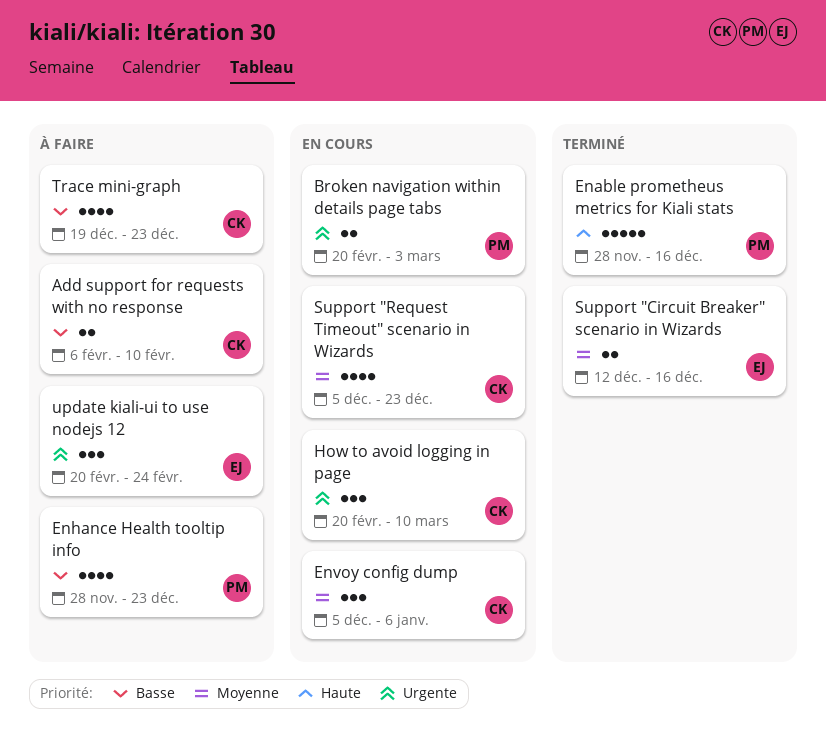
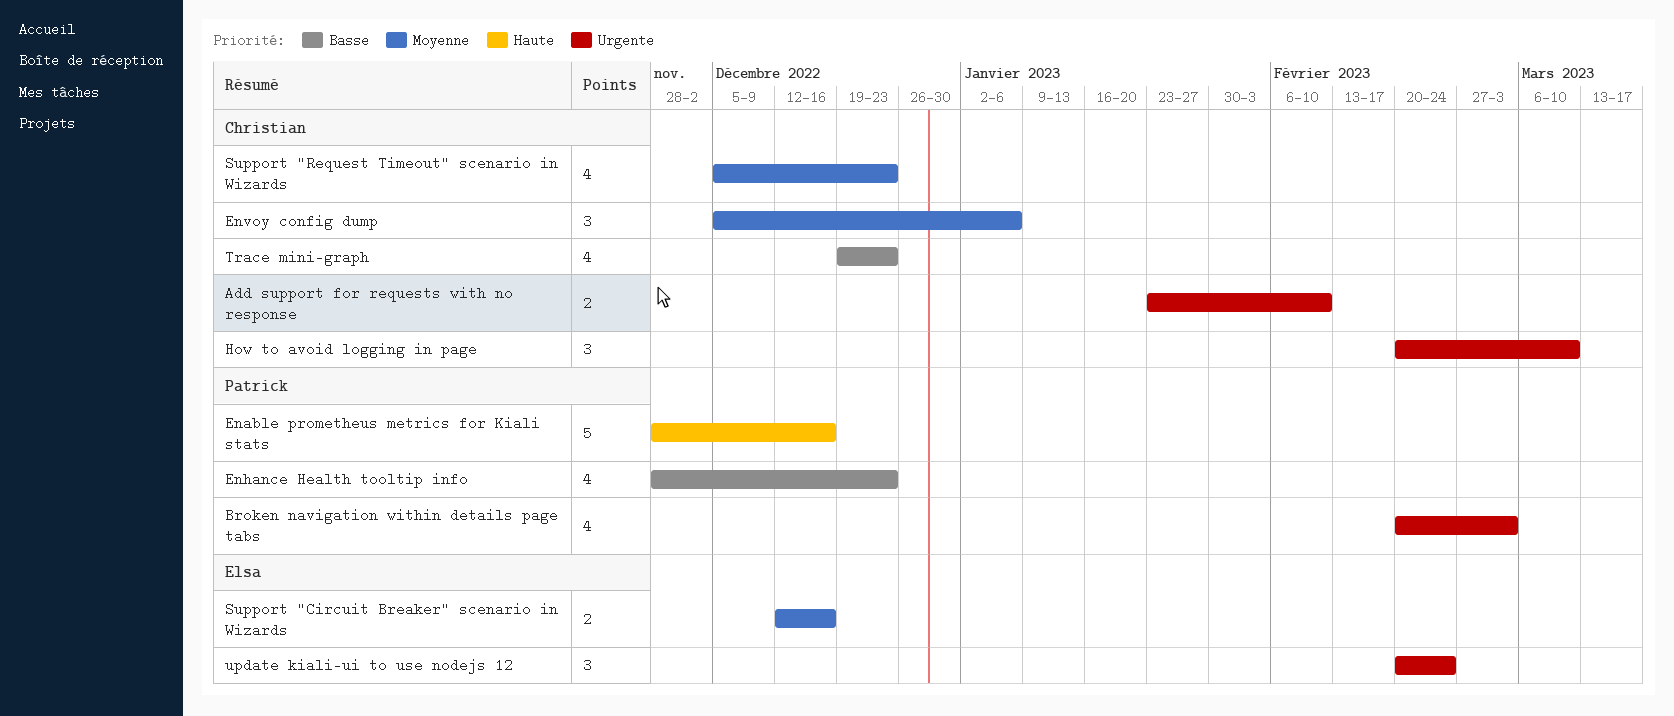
Add support for requests with no response, priority: Basse -> Urgente
Add support for requests with no response, start: Feb 6 -> Jan 23
Broken navigation within details page tabs, estimate: 2 -> 4

